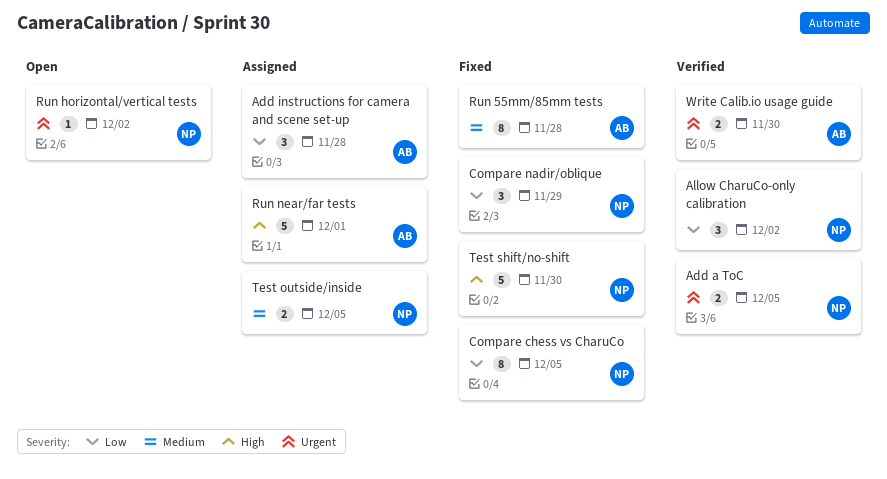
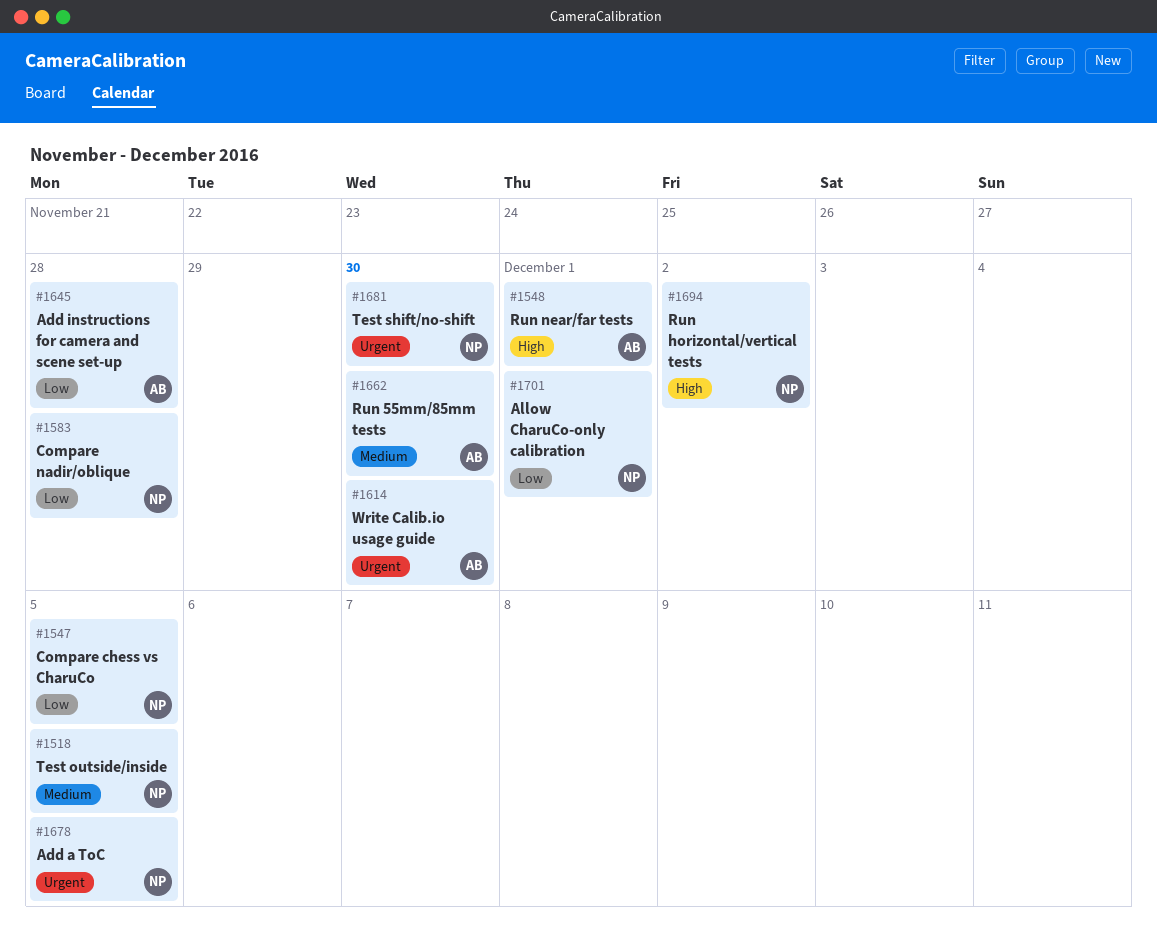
Allow CharuCo-only calibration, due: Dec 2 -> Dec 1
Compare nadir/oblique, due: Nov 29 -> Nov 28
Run 55mm/85mm tests, due: Nov 28 -> Nov 30
Run horizontal/vertical tests, priority: Urgent -> High
Test shift/no-shift, priority: High -> Urgent

